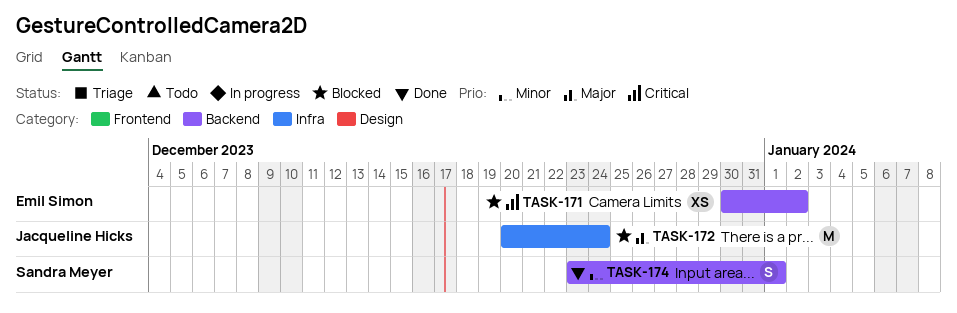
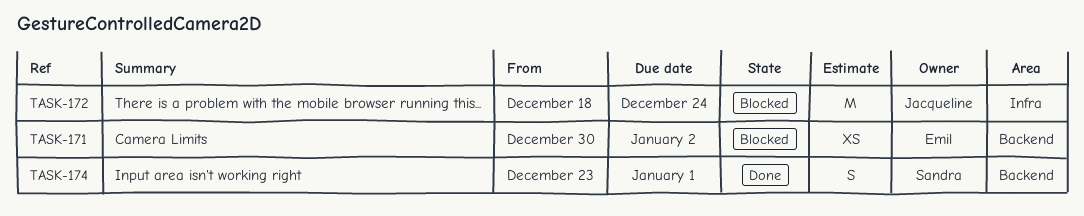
TASK-172, start: Dec 20 -> Dec 18

